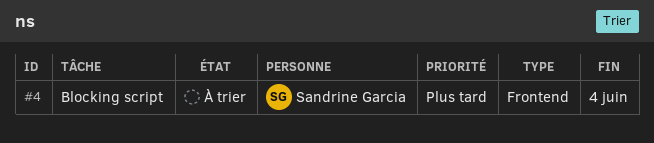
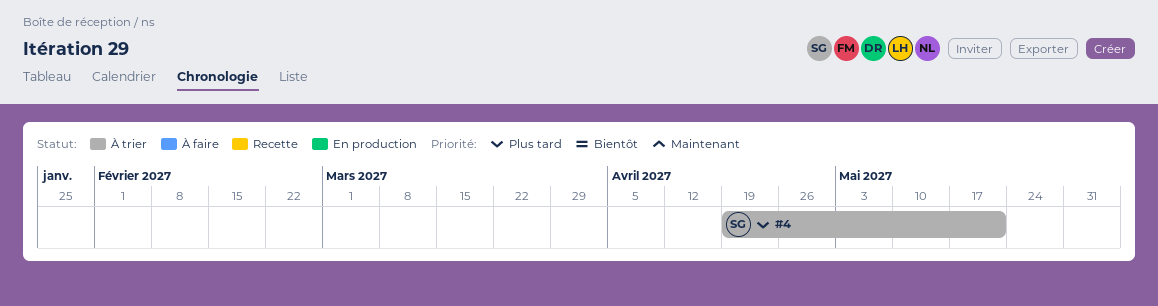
#4, due: Jun 4 -> May 21

